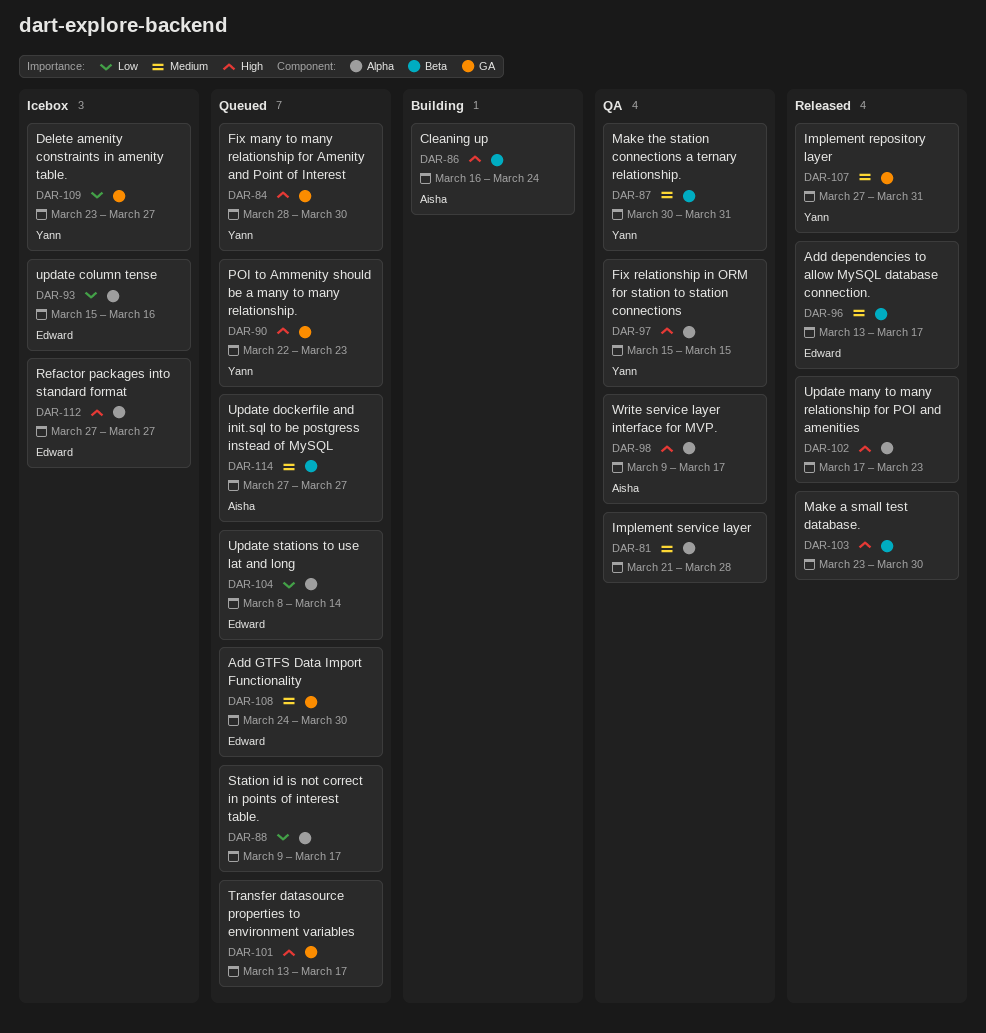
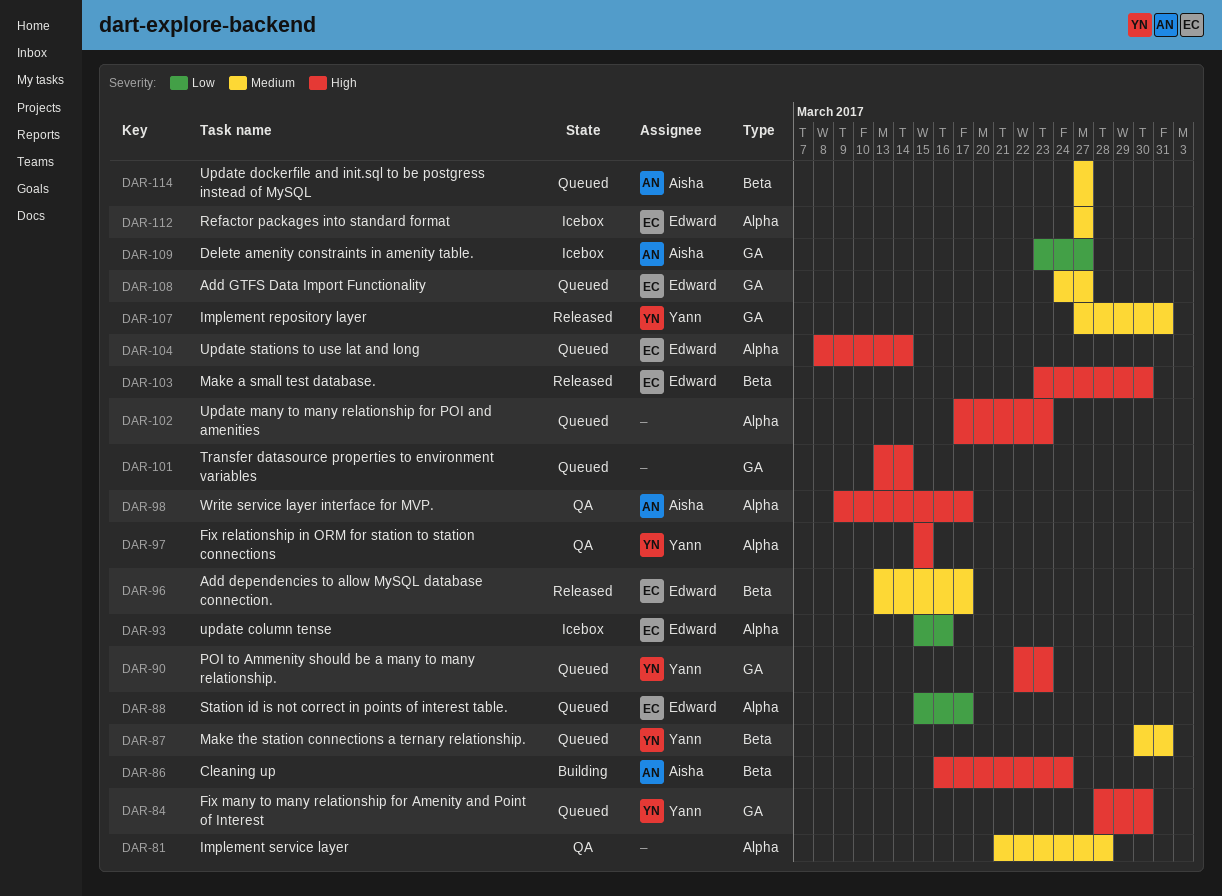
DAR-87, status: QA -> Queued
DAR-88, owner: none -> Edward
DAR-88, start: Mar 9 -> Mar 15
DAR-101, due: Mar 17 -> Mar 14
DAR-102, status: Released -> Queued
DAR-103, owner: none -> Edward
DAR-104, priority: Low -> High
DAR-108, due: Mar 30 -> Mar 27
DAR-109, owner: Yann -> Aisha
DAR-112, priority: High -> Medium

